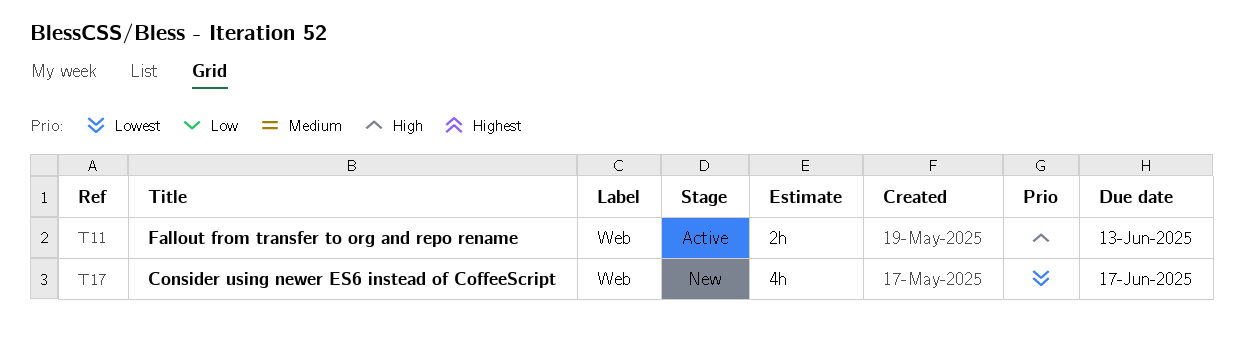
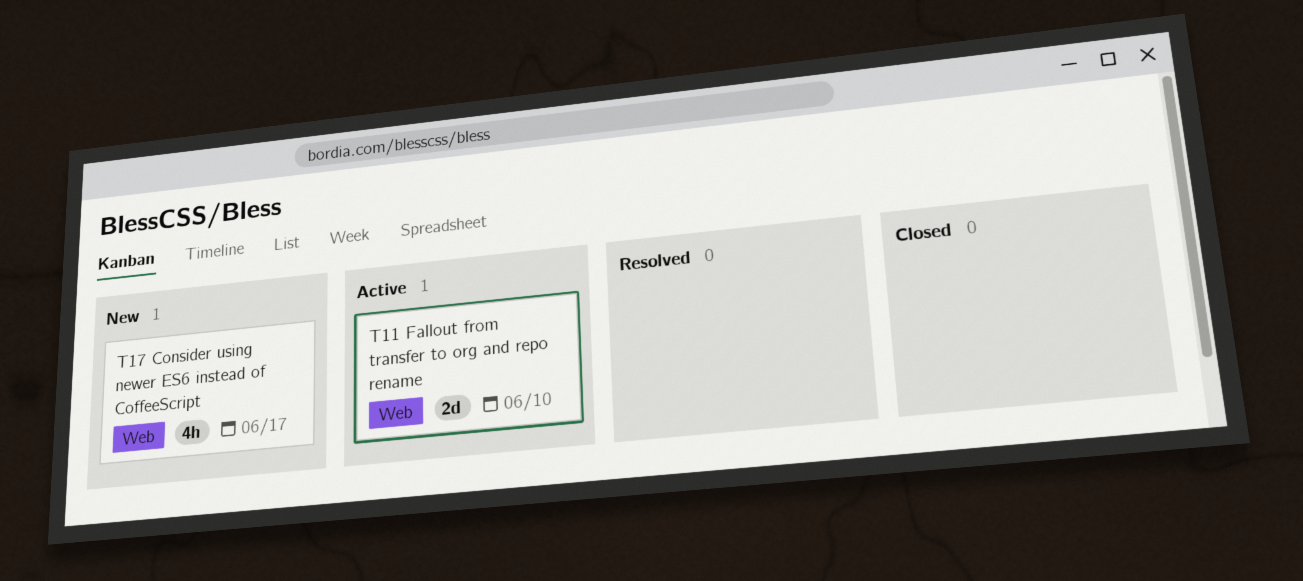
T11, estimate: 2h -> 2d
T11, due: Jun 13 -> Jun 10

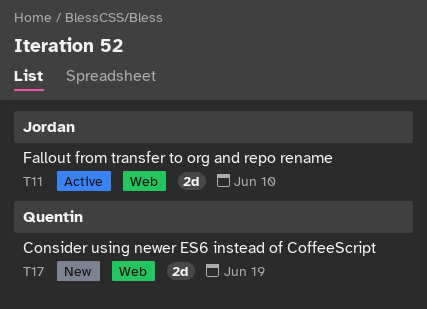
T17, estimate: 4h -> 2d
T17, due: Jun 17 -> Jun 19

